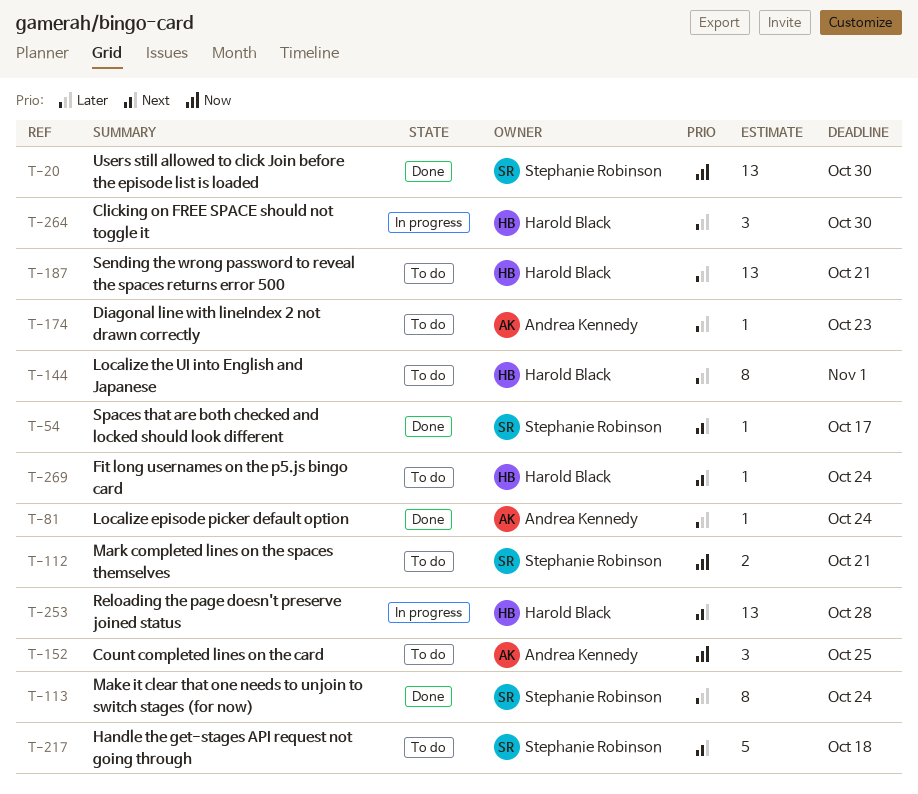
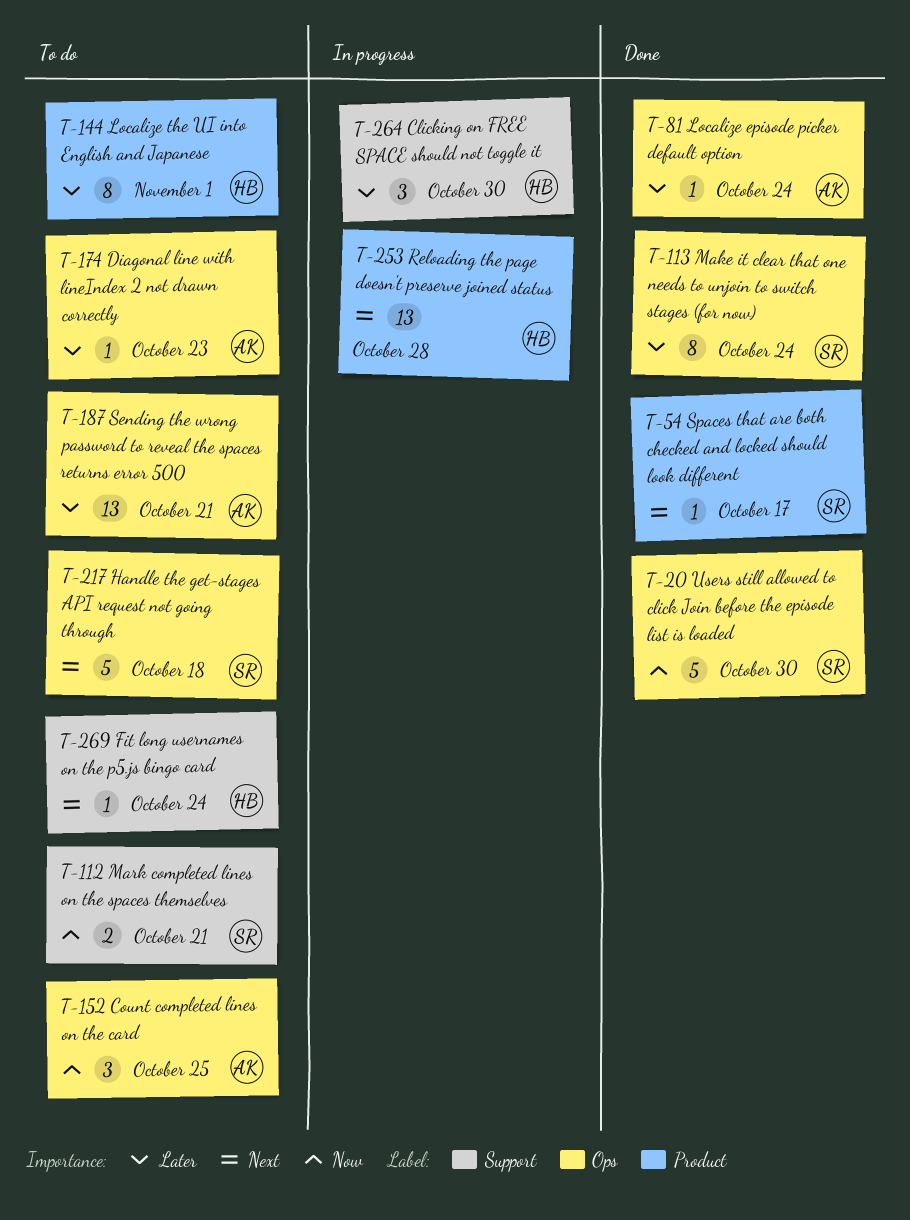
T-20, estimate: 13 -> 5
T-187, owner: Harold Black -> Andrea Kennedy

